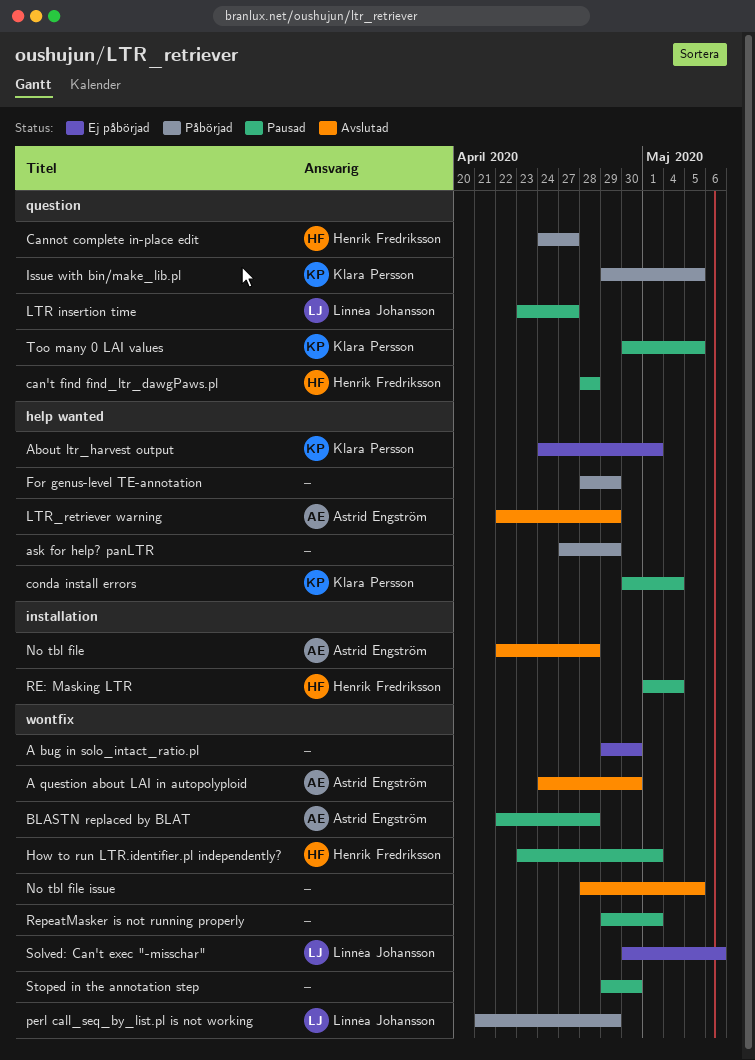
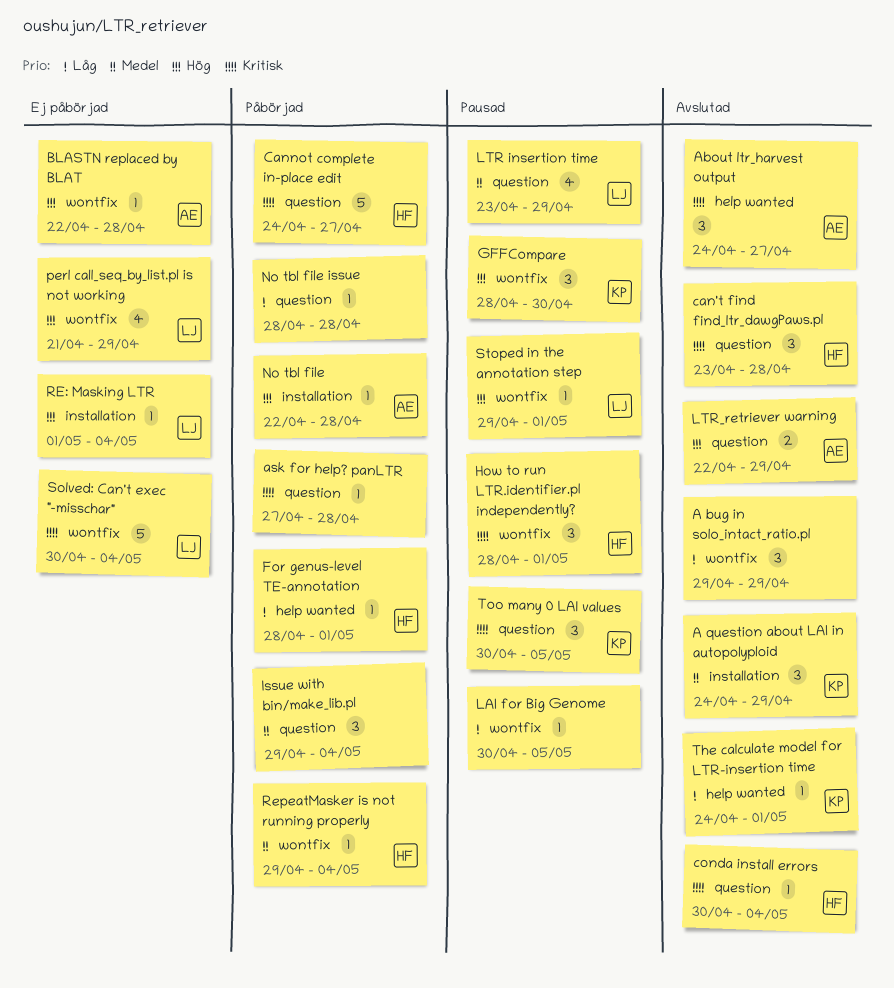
A bug in solo_intact_ratio.pl, status: Ej påbörjad -> Avslutad
A bug in solo_intact_ratio.pl, due: Apr 30 -> Apr 29
A question about LAI in autopolyploid, owner: Astrid Engström -> Klara Persson
A question about LAI in autopolyploid, label: wontfix -> installation
A question about LAI in autopolyploid, due: Apr 30 -> Apr 29
About ltr_harvest output, status: Ej påbörjad -> Avslutad
About ltr_harvest output, owner: Klara Persson -> Astrid Engström
About ltr_harvest output, due: May 1 -> Apr 27
ask for help? panLTR, label: help wanted -> question
ask for help? panLTR, due: Apr 29 -> Apr 28
BLASTN replaced by BLAT, status: Pausad -> Ej påbörjad
can't find find_ltr_dawgPaws.pl, status: Pausad -> Avslutad
can't find find_ltr_dawgPaws.pl, start: Apr 28 -> Apr 23
conda install errors, status: Pausad -> Avslutad
conda install errors, owner: Klara Persson -> Henrik Fredriksson
conda install errors, label: help wanted -> question
For genus-level TE-annotation, owner: none -> Henrik Fredriksson
For genus-level TE-annotation, due: Apr 29 -> May 1
GFFCompare: none -> present
How to run LTR.identifier.pl independently?, start: Apr 23 -> Apr 28
Issue with bin/make_lib.pl, owner: Klara Persson -> none
Issue with bin/make_lib.pl, due: May 5 -> May 4
LAI for Big Genome: none -> present
LTR insertion time, due: Apr 27 -> Apr 29
LTR_retriever warning, label: help wanted -> question
No tbl file, status: Avslutad -> Påbörjad
No tbl file issue, status: Avslutad -> Påbörjad
No tbl file issue, label: wontfix -> question
No tbl file issue, due: May 5 -> Apr 28
perl call_seq_by_list.pl is not working, status: Påbörjad -> Ej påbörjad
RE: Masking LTR, status: Pausad -> Ej påbörjad
RE: Masking LTR, owner: Henrik Fredriksson -> Linnéa Johansson
RepeatMasker is not running properly, status: Pausad -> Påbörjad
RepeatMasker is not running properly, owner: none -> Henrik Fredriksson
RepeatMasker is not running properly, due: May 1 -> May 4
Solved: Can't exec "-misschar", due: May 6 -> May 4
Stoped in the annotation step, owner: none -> Linnéa Johansson
Stoped in the annotation step, due: Apr 30 -> May 1
The calculate model for LTR-insertion time: none -> present

